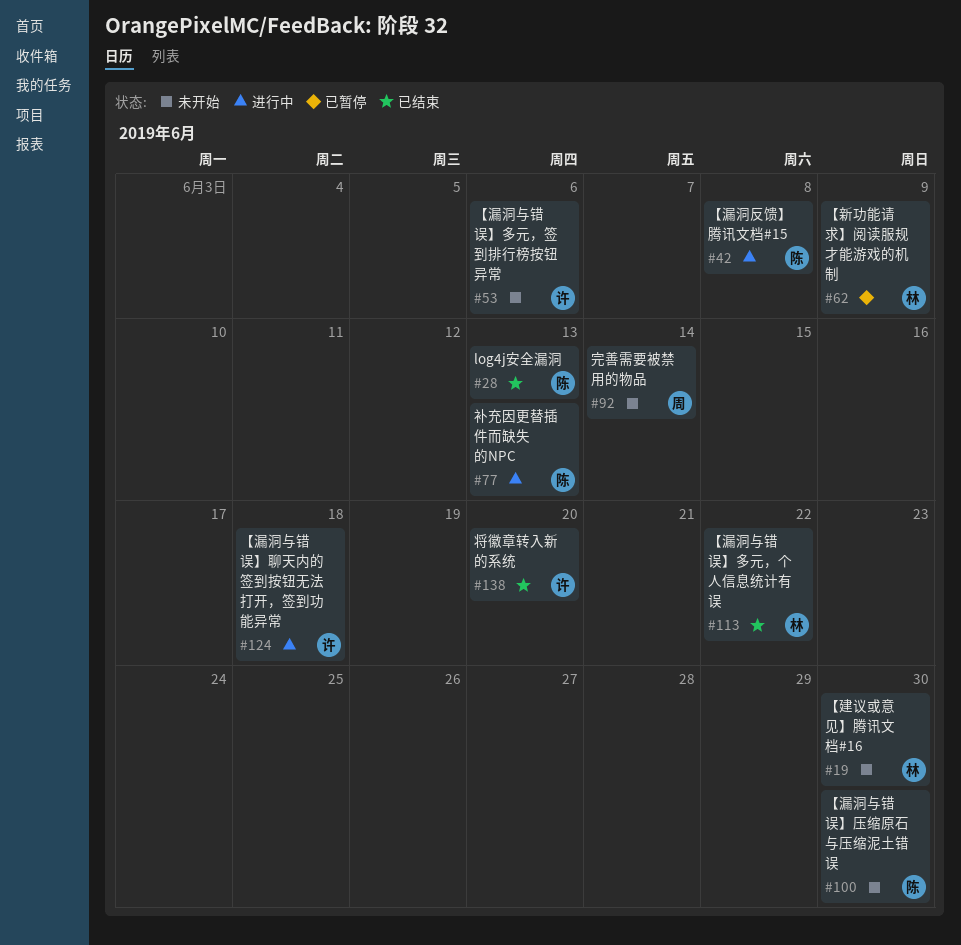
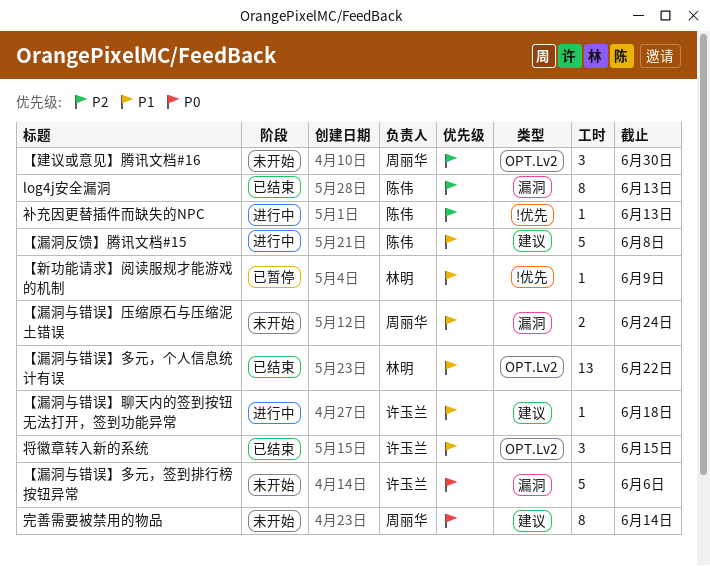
【建议或意见】腾讯文档#16, owner: 林明 -> 周丽华
【漏洞与错误】压缩原石与压缩泥土错误, owner: 陈伟 -> 周丽华
【漏洞与错误】压缩原石与压缩泥土错误, due: Jun 30 -> Jun 24
将徽章转入新的系统, due: Jun 20 -> Jun 15

